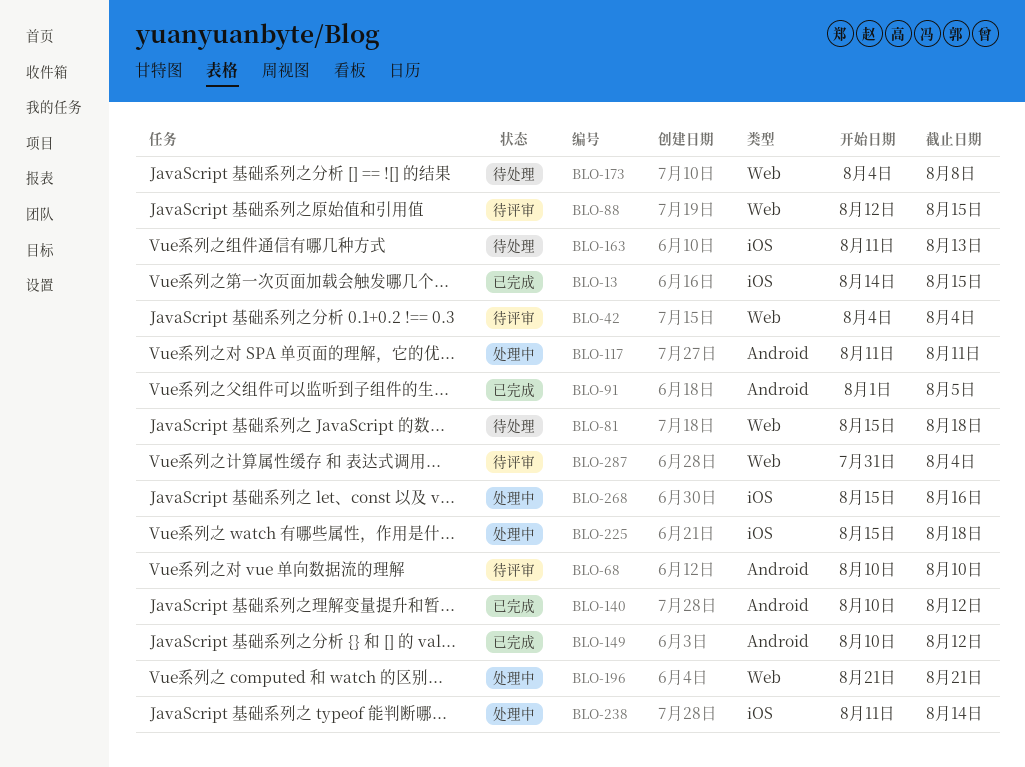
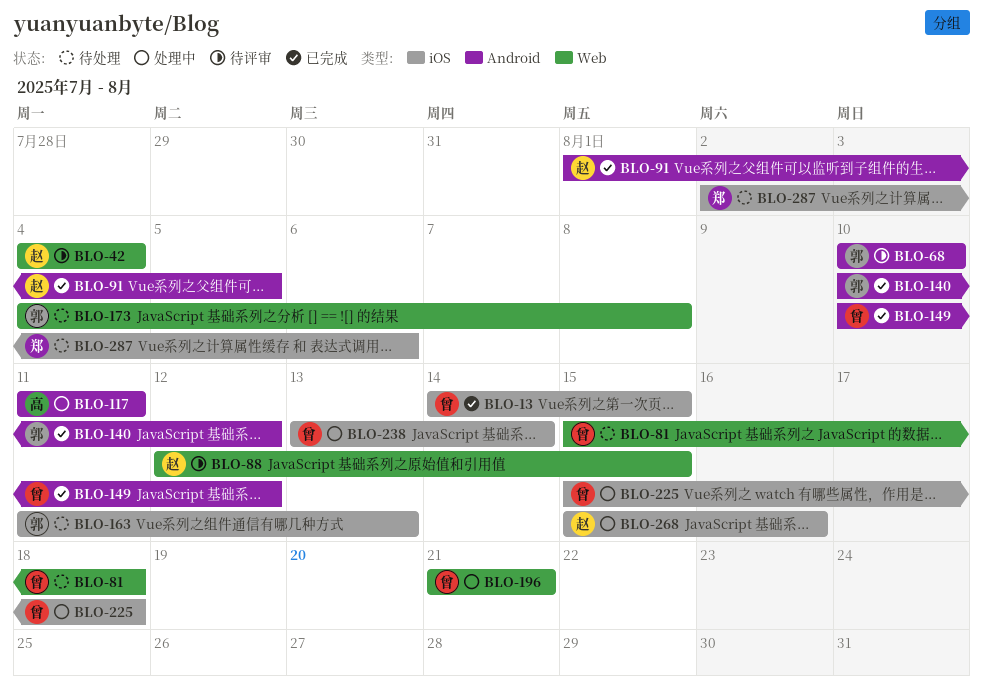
BLO-238, start: Aug 11 -> Aug 13
BLO-287, status: 待评审 -> 待处理
BLO-287, label: Web -> iOS
BLO-287, start: Jul 31 -> Aug 2
BLO-287, due: Aug 4 -> Aug 6

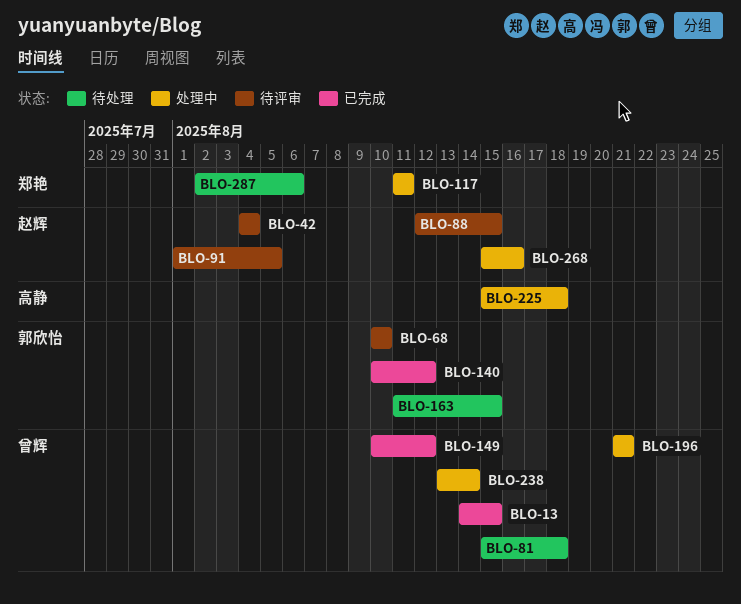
BLO-91, status: 已完成 -> 待评审
BLO-117, owner: 高静 -> 郑艳
BLO-163, due: Aug 13 -> Aug 15
BLO-173: present -> none
BLO-225, owner: 曾辉 -> 高静

